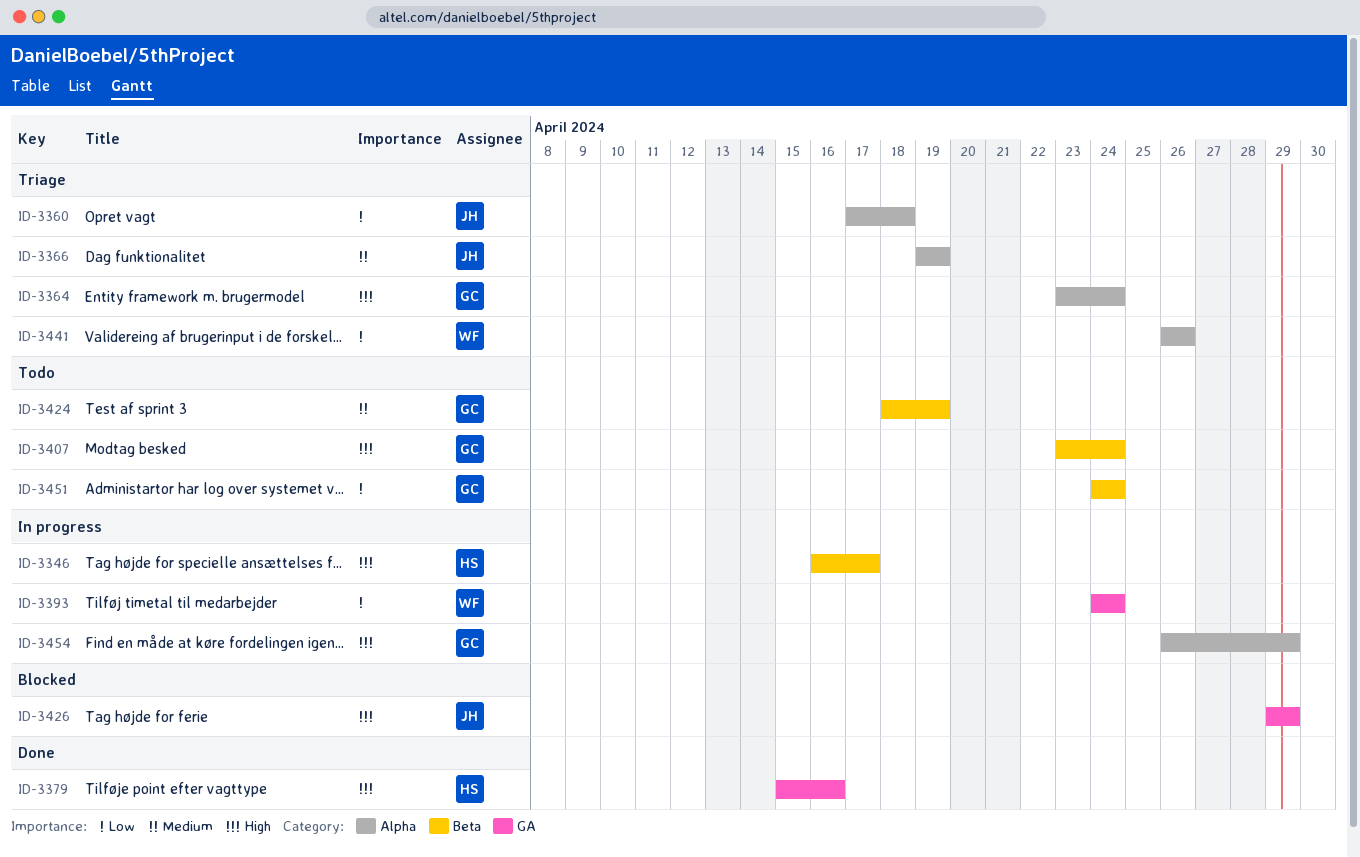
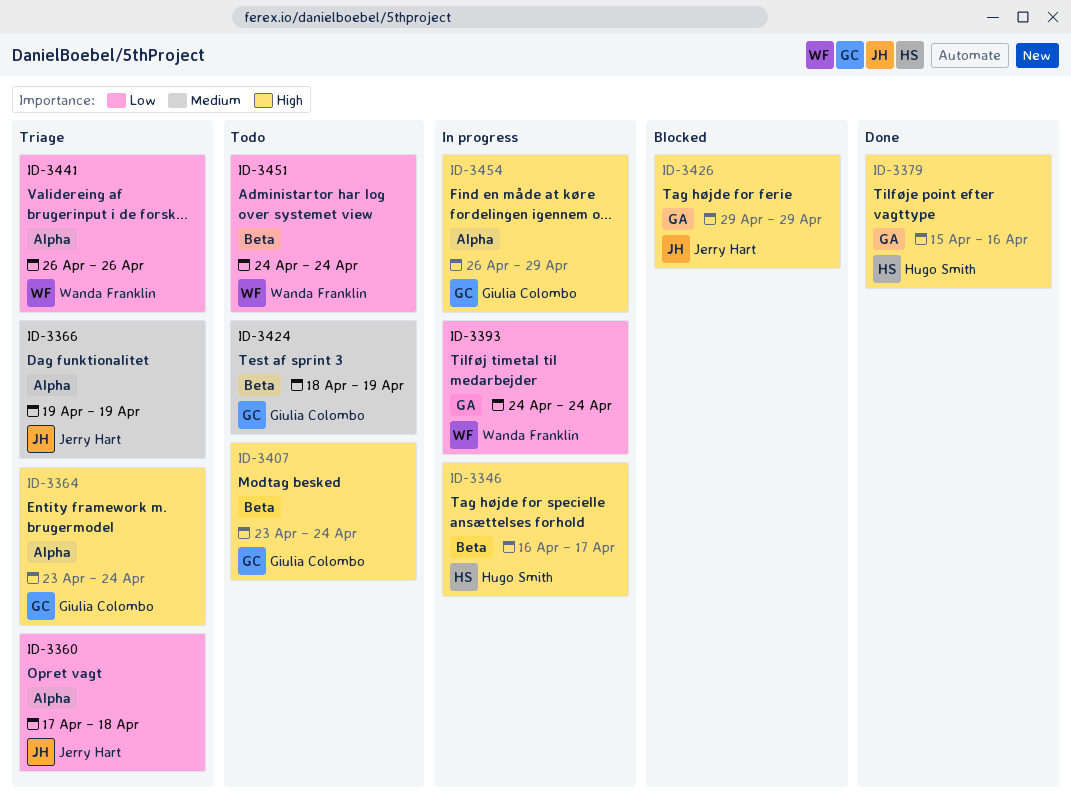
ID-3451, owner: Giulia Colombo -> Wanda Franklin

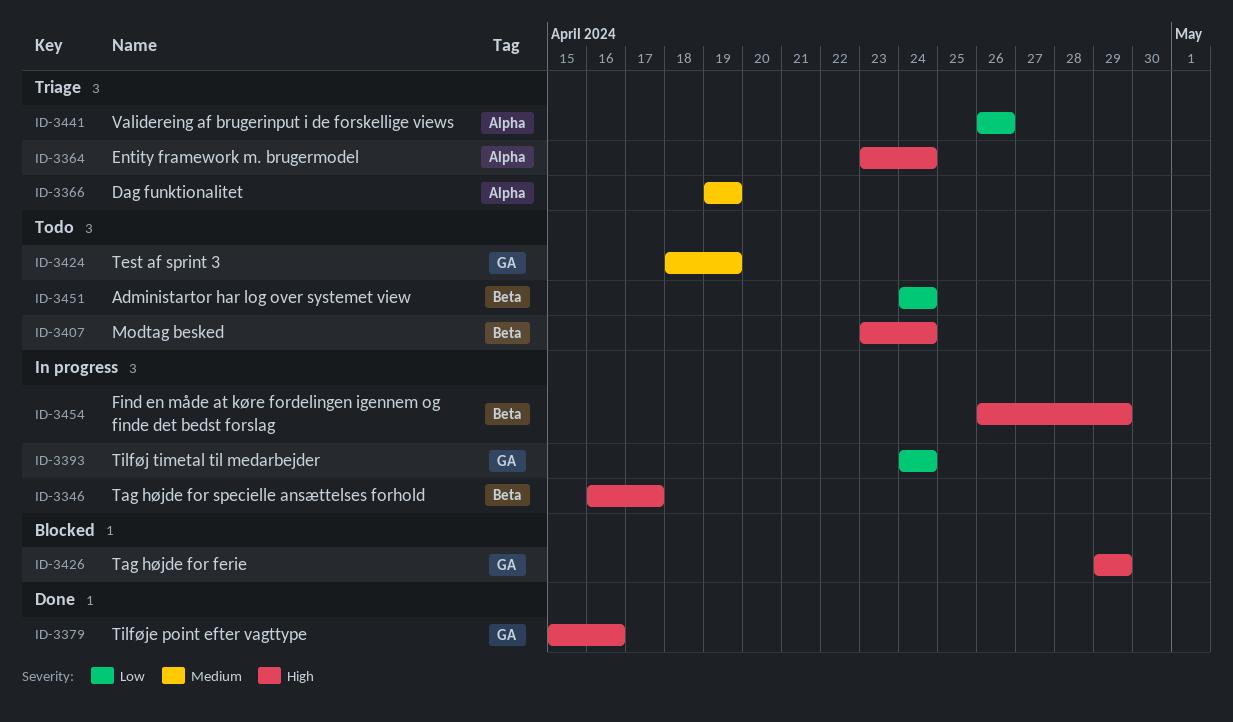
ID-3360: present -> none
ID-3424, label: Beta -> GA
ID-3454, label: Alpha -> Beta

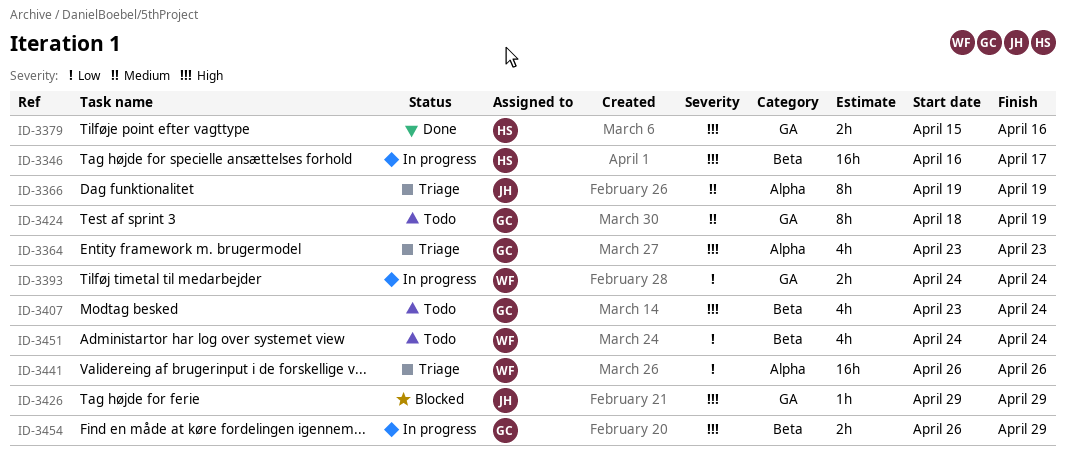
ID-3364, due: Apr 24 -> Apr 23

